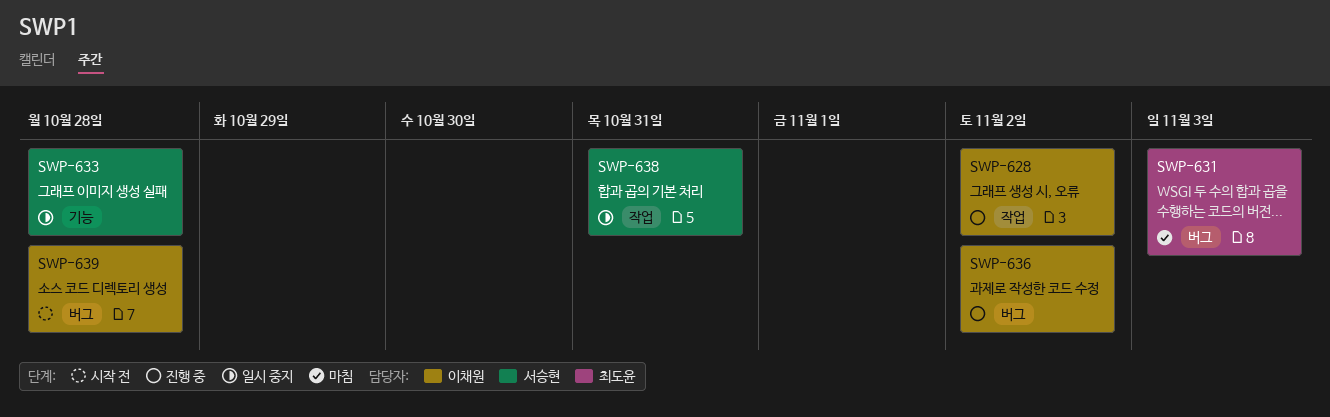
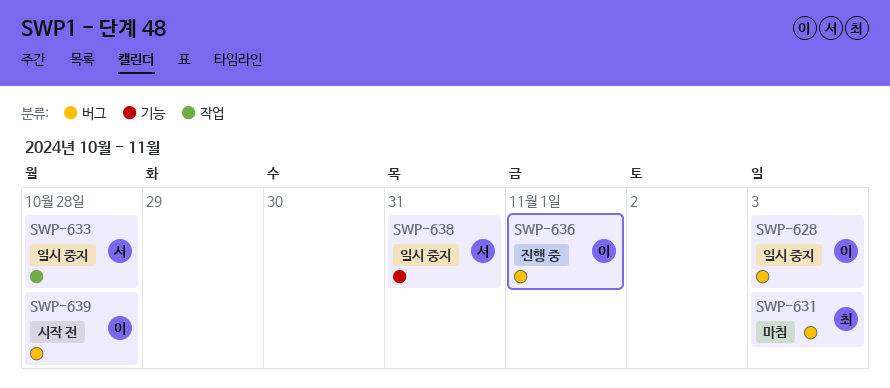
SWP-628, status: 진행 중 -> 일시 중지
SWP-628, label: 작업 -> 버그
SWP-628, due: Nov 2 -> Nov 3
SWP-633, label: 기능 -> 작업
SWP-636, due: Nov 2 -> Nov 1
SWP-638, label: 작업 -> 기능

